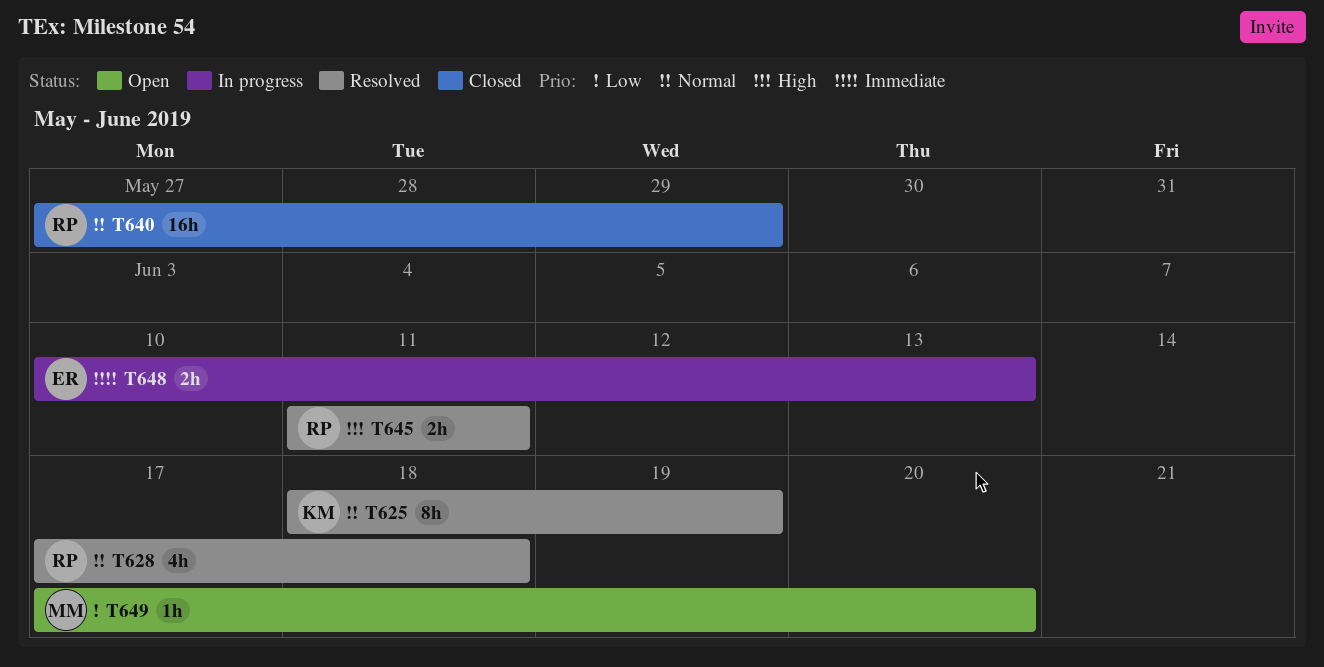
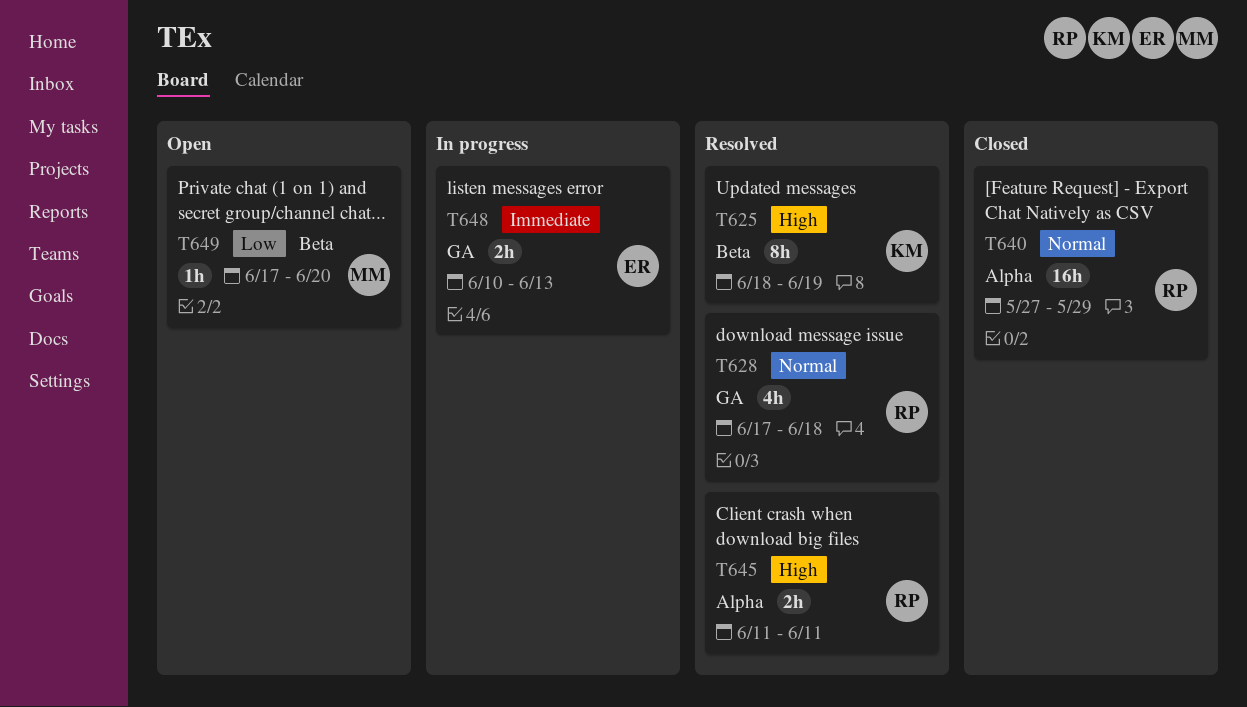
T625, priority: Normal -> High

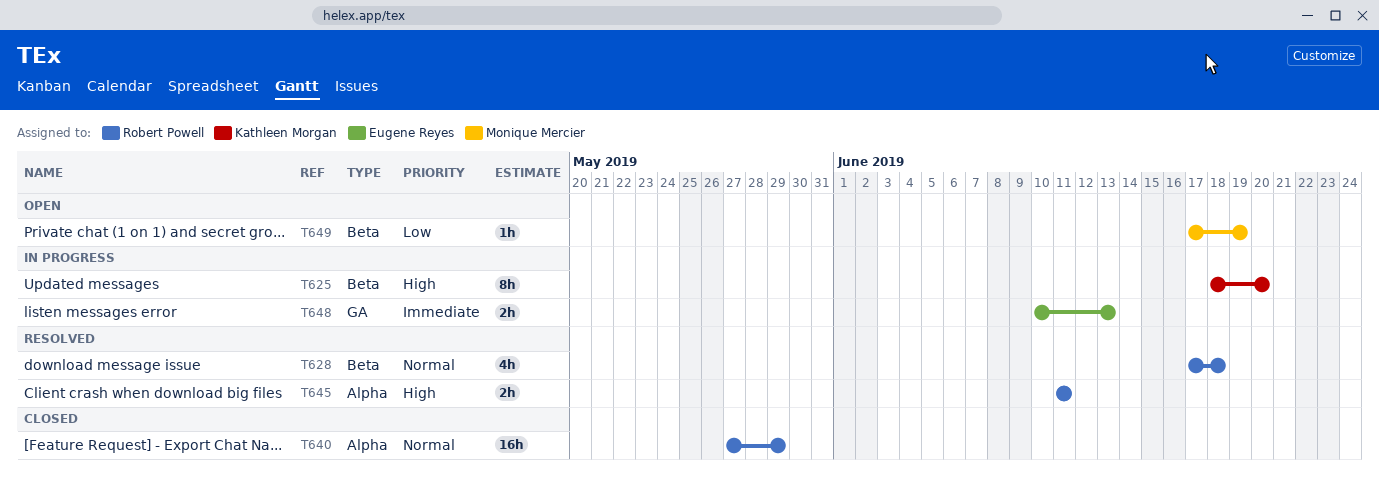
T625, status: Resolved -> In progress
T625, due: Jun 19 -> Jun 20
T628, label: GA -> Beta
T649, due: Jun 20 -> Jun 19

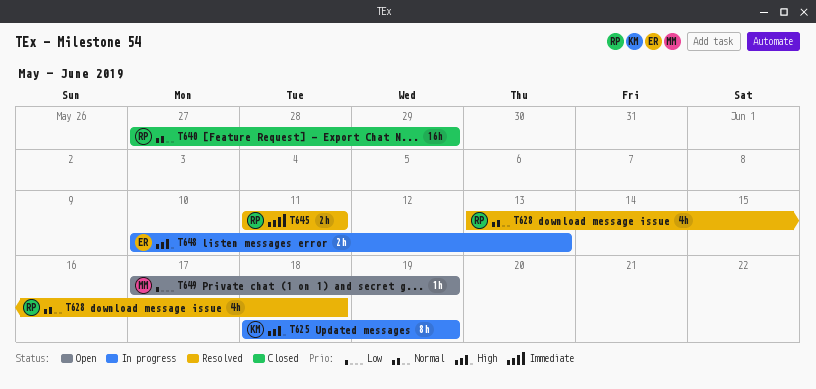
T625, due: Jun 20 -> Jun 19
T628, start: Jun 17 -> Jun 13
T645, priority: High -> Immediate
T648, priority: Immediate -> High

